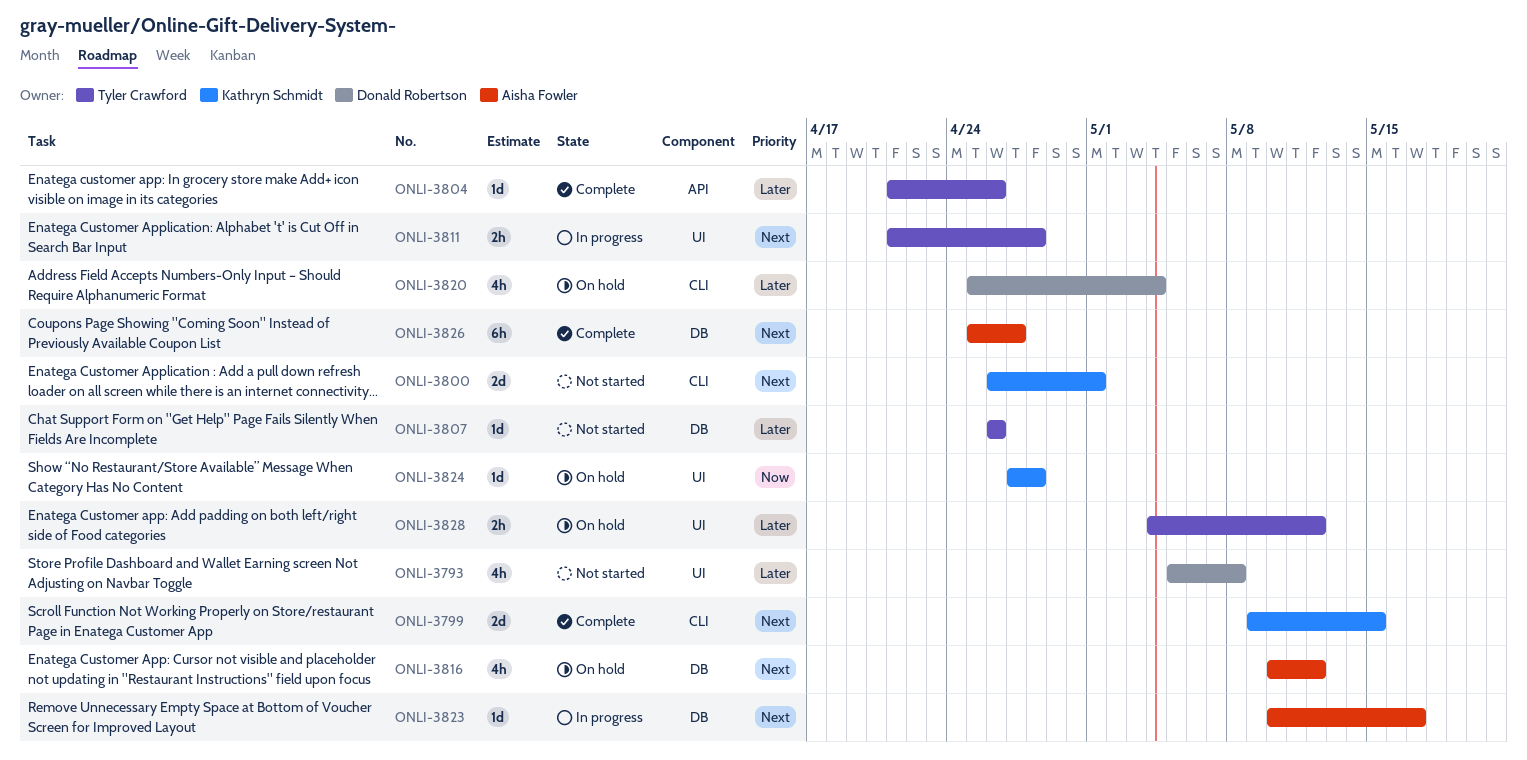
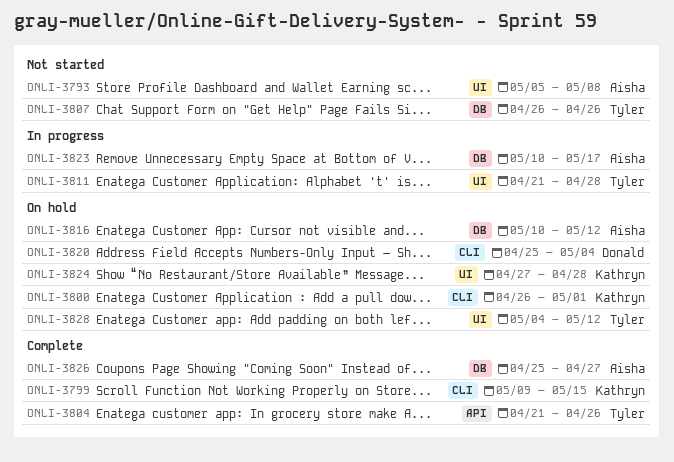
ONLI-3793, owner: Donald Robertson -> Aisha Fowler
ONLI-3800, status: Not started -> On hold

